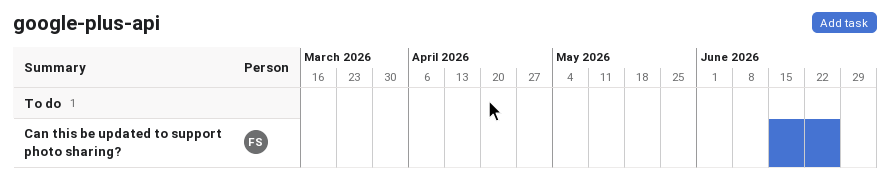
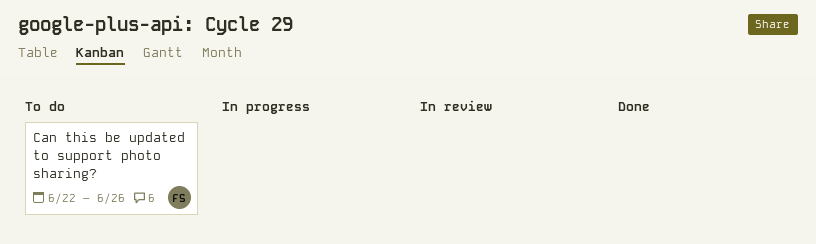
Can this be updated to support photo sharing?, start: Jun 15 -> Jun 22

